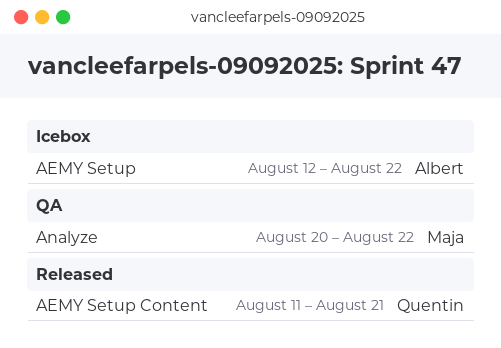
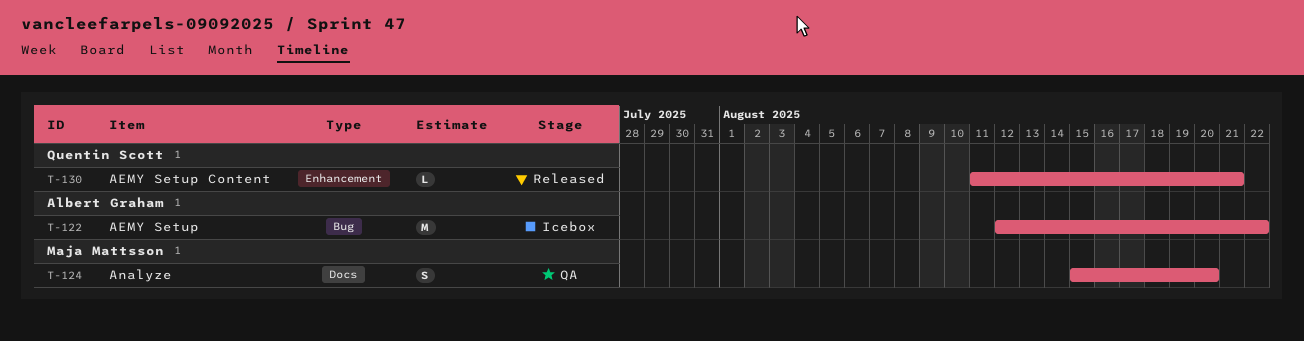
Analyze, start: Aug 20 -> Aug 15
Analyze, due: Aug 22 -> Aug 20

